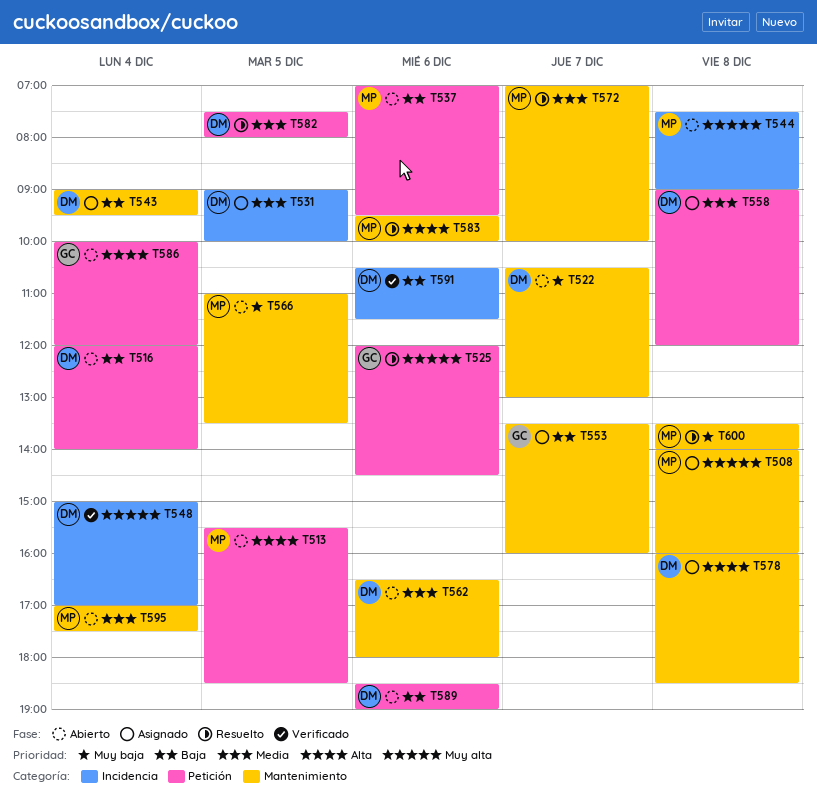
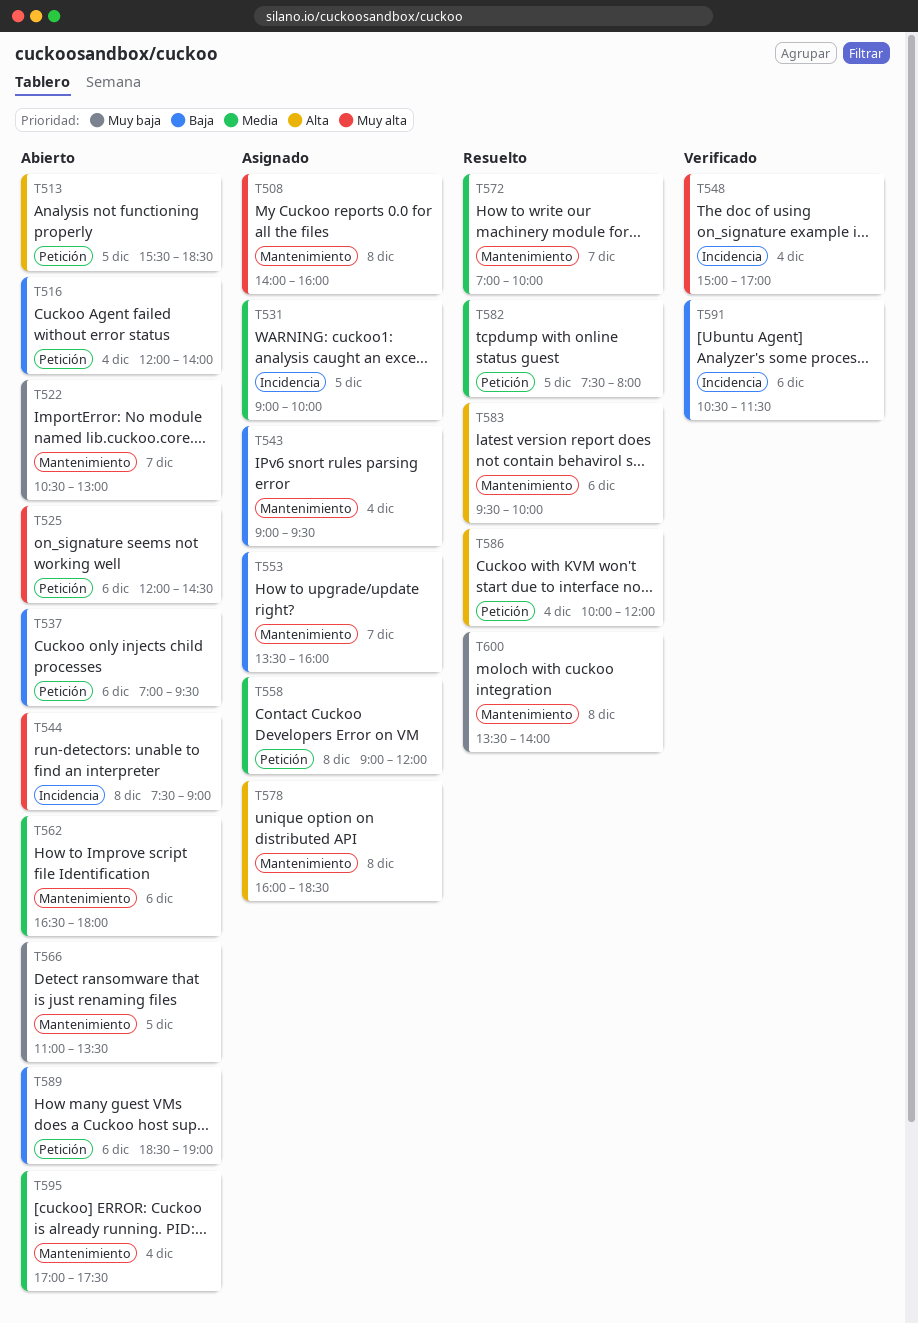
T525, status: Resuelto -> Abierto
T586, status: Abierto -> Resuelto

